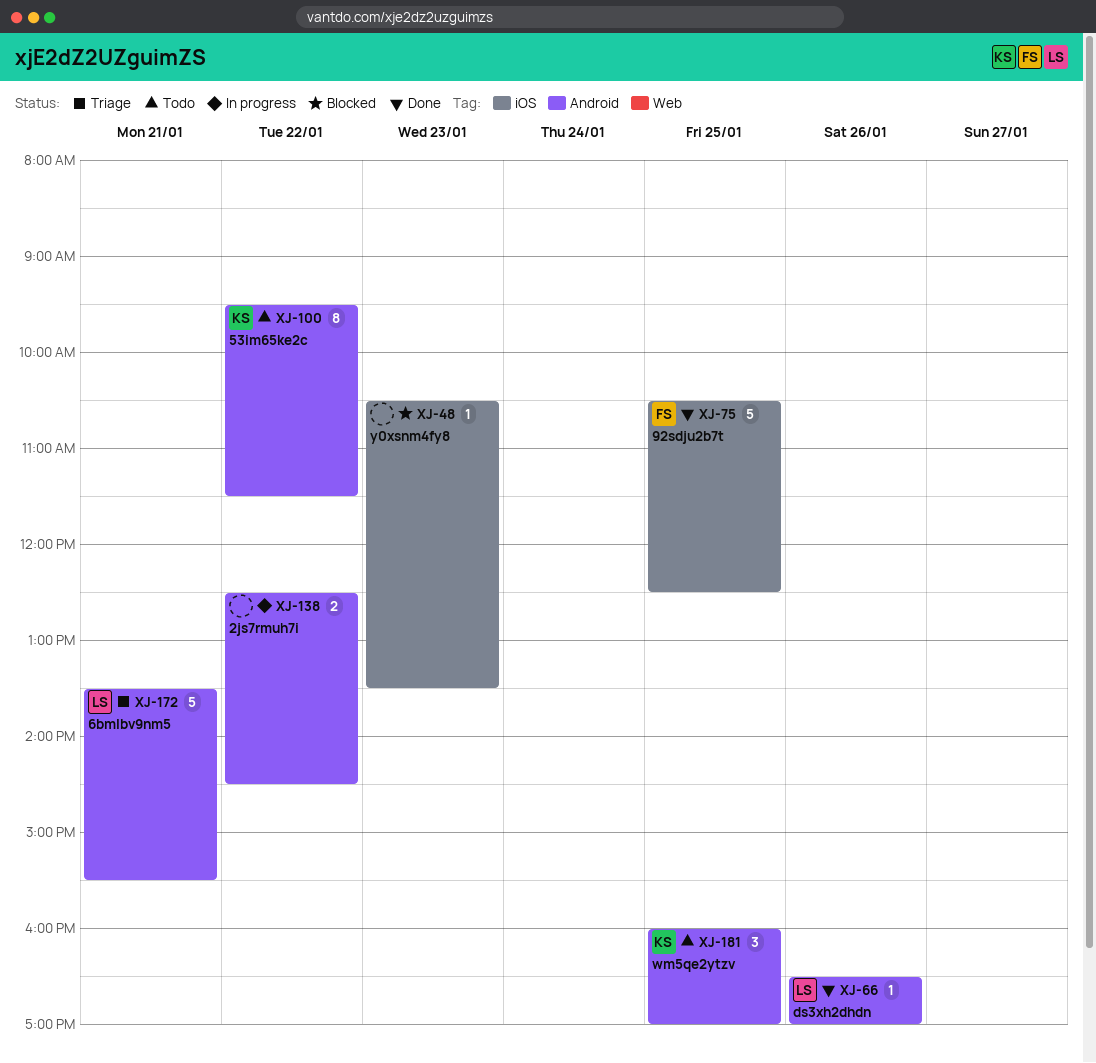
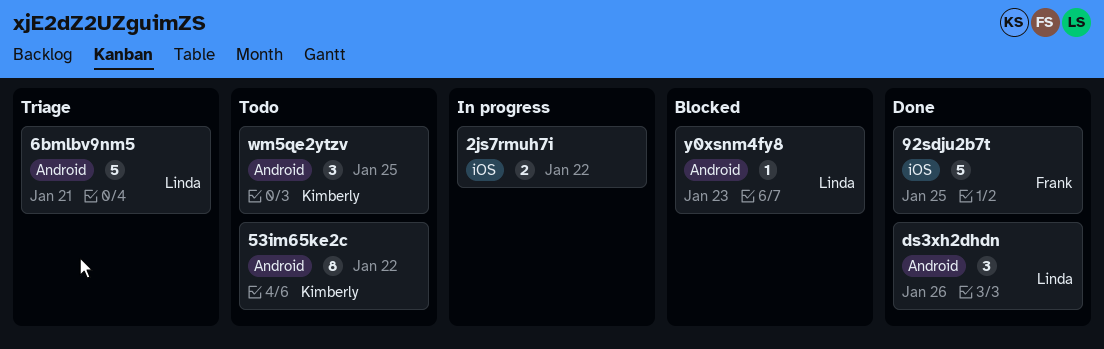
2js7rmuh7i, label: Android -> iOS
ds3xh2dhdn, estimate: 1 -> 3
y0xsnm4fy8, owner: none -> Linda
y0xsnm4fy8, label: iOS -> Android

